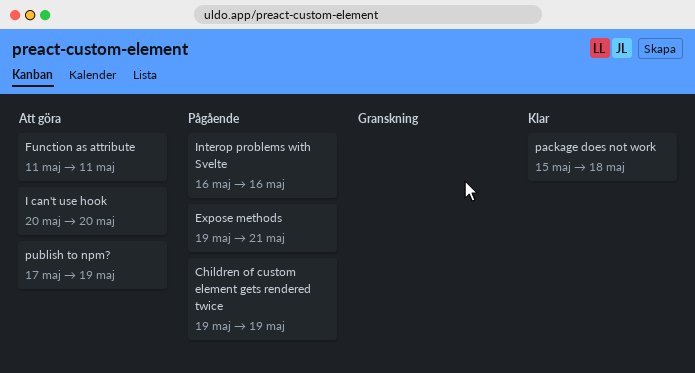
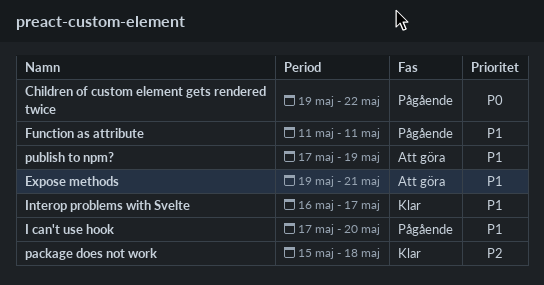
Children of custom element gets rendered twice, due: May 19 -> May 22
Expose methods, status: Pågående -> Att göra
Function as attribute, status: Att göra -> Pågående
I can't use hook, status: Att göra -> Pågående
I can't use hook, start: May 20 -> May 17
Interop problems with Svelte, status: Pågående -> Klar
Interop problems with Svelte, due: May 16 -> May 17

